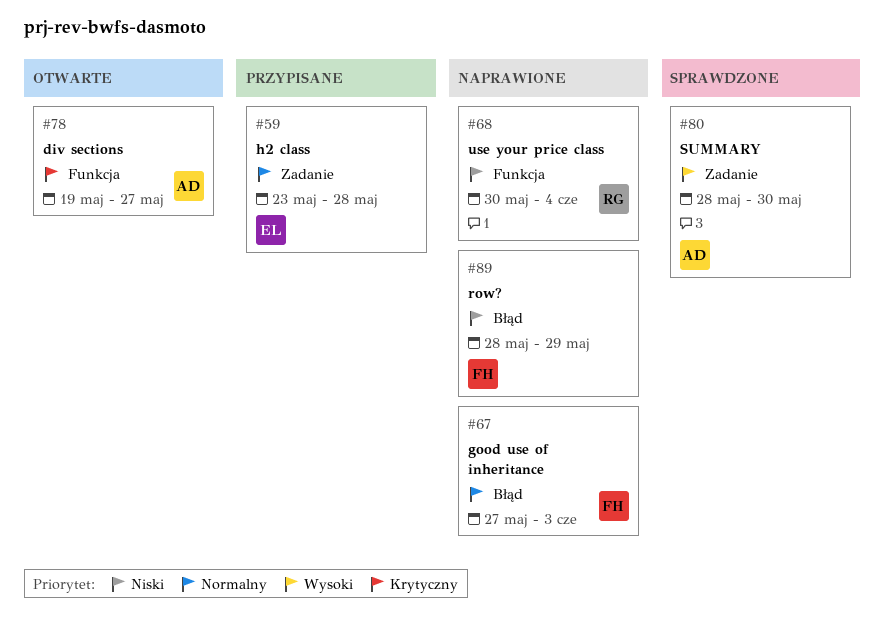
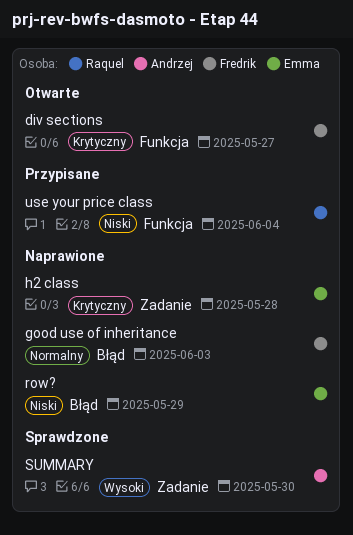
div sections, owner: Andrzej -> Fredrik
h2 class, status: Przypisane -> Naprawione
h2 class, priority: Normalny -> Krytyczny
row?, owner: Fredrik -> Emma
use your price class, status: Naprawione -> Przypisane

